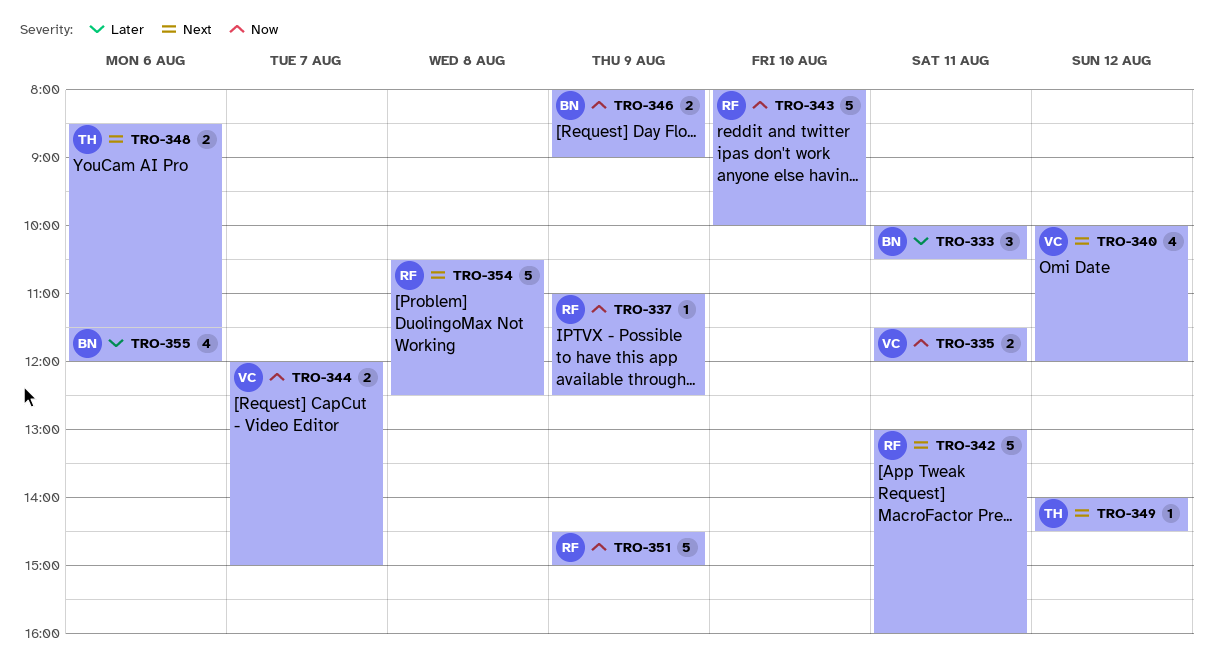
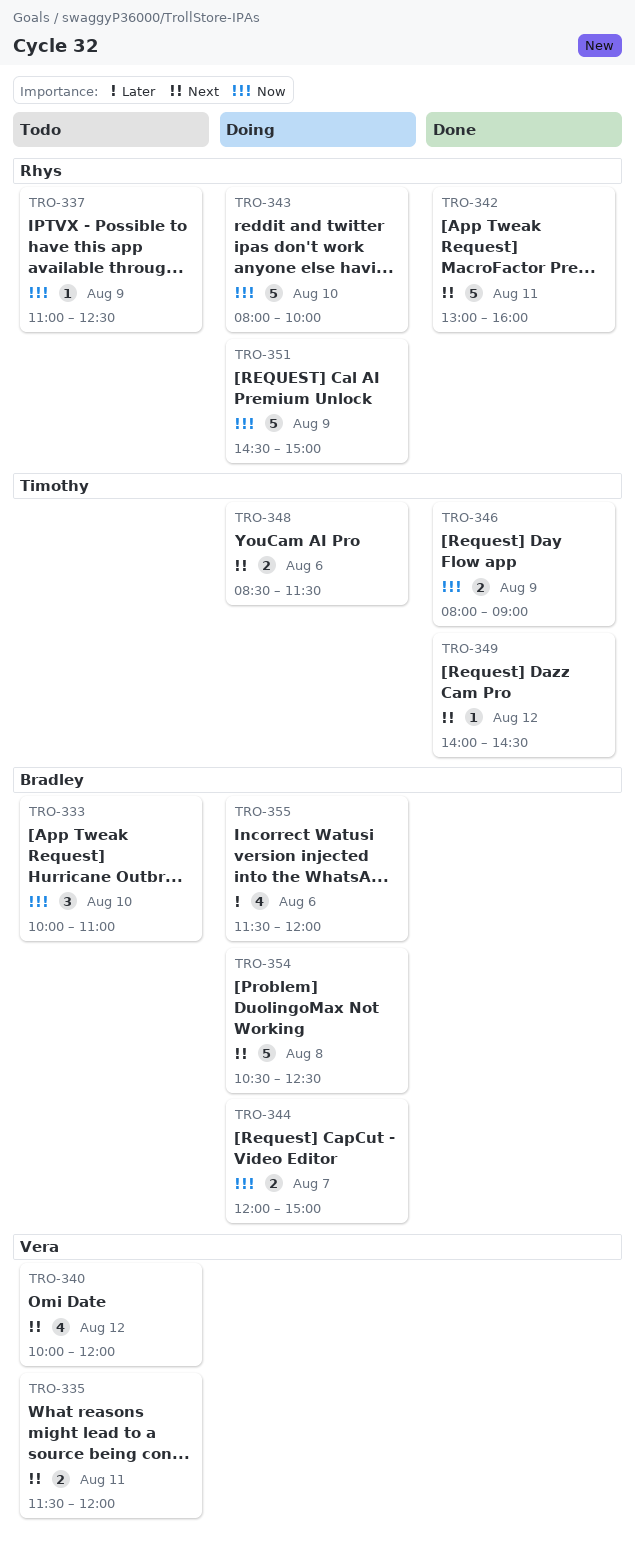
TRO-333, priority: Later -> Now
TRO-333, day: Aug 11 -> Aug 10
TRO-333, ends: 10:30 -> 11:00
TRO-335, priority: Now -> Next
TRO-344, owner: Vera -> Bradley
TRO-346, owner: Bradley -> Timothy
TRO-354, owner: Rhys -> Bradley

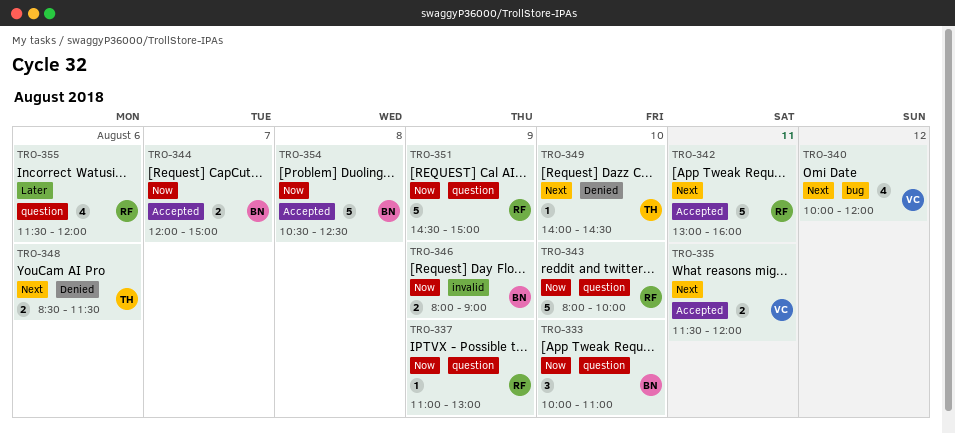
TRO-337, ends: 12:30 -> 13:00
TRO-346, owner: Timothy -> Bradley
TRO-349, day: Aug 12 -> Aug 10
TRO-354, priority: Next -> Now
TRO-355, owner: Bradley -> Rhys

